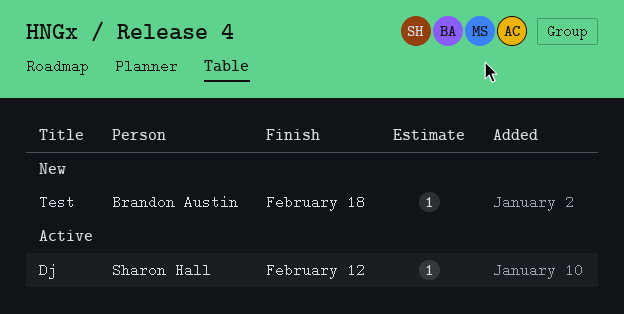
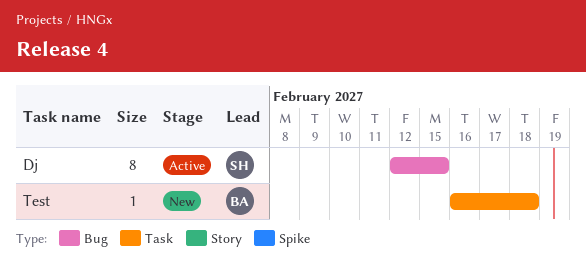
Dj, estimate: 1 -> 8
Dj, due: Feb 12 -> Feb 15

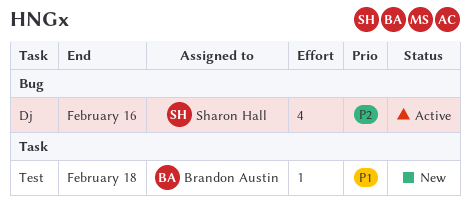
Dj, estimate: 8 -> 4
Dj, due: Feb 15 -> Feb 16

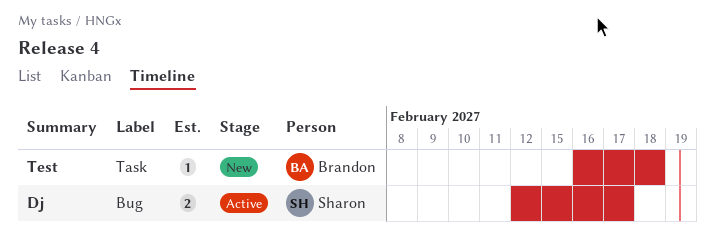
Dj, estimate: 4 -> 2
Dj, due: Feb 16 -> Feb 17

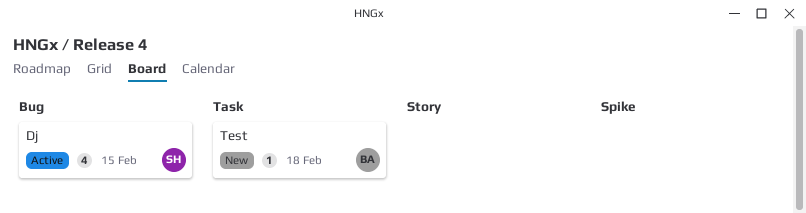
Dj, estimate: 2 -> 4
Dj, due: Feb 17 -> Feb 15

